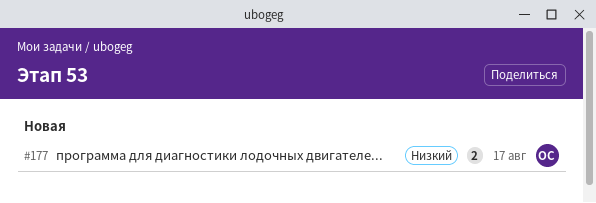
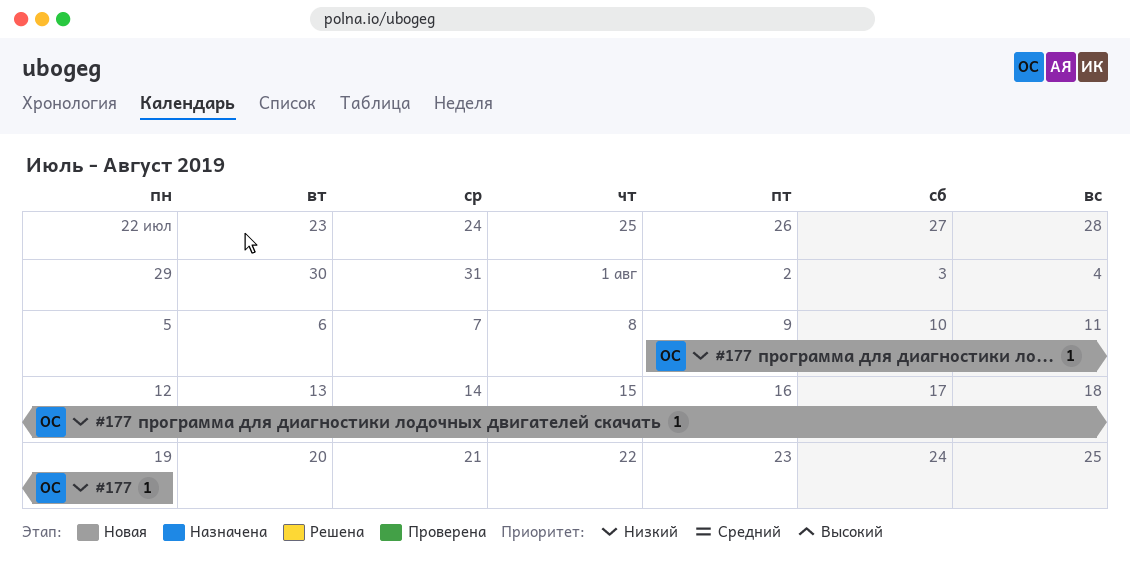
#177, estimate: 2 -> 1
#177, due: Aug 17 -> Aug 19

